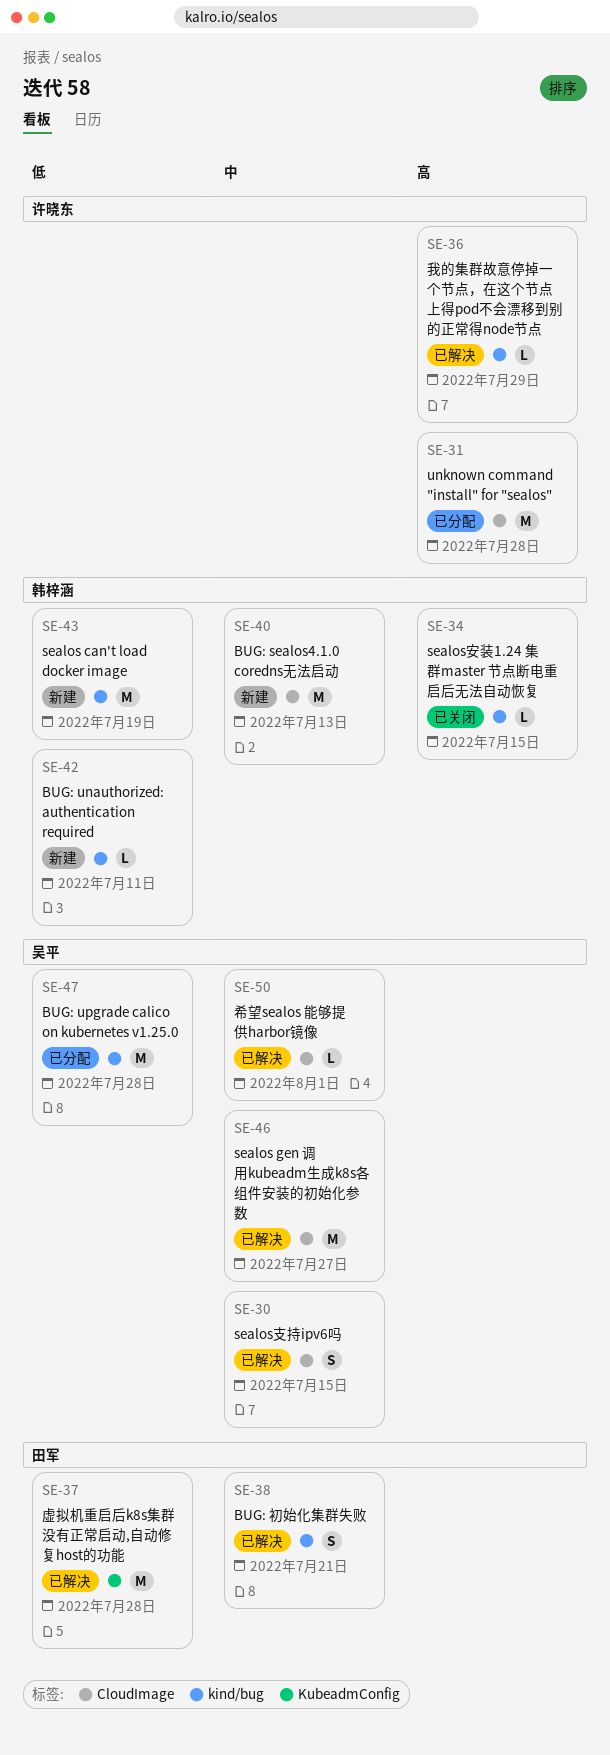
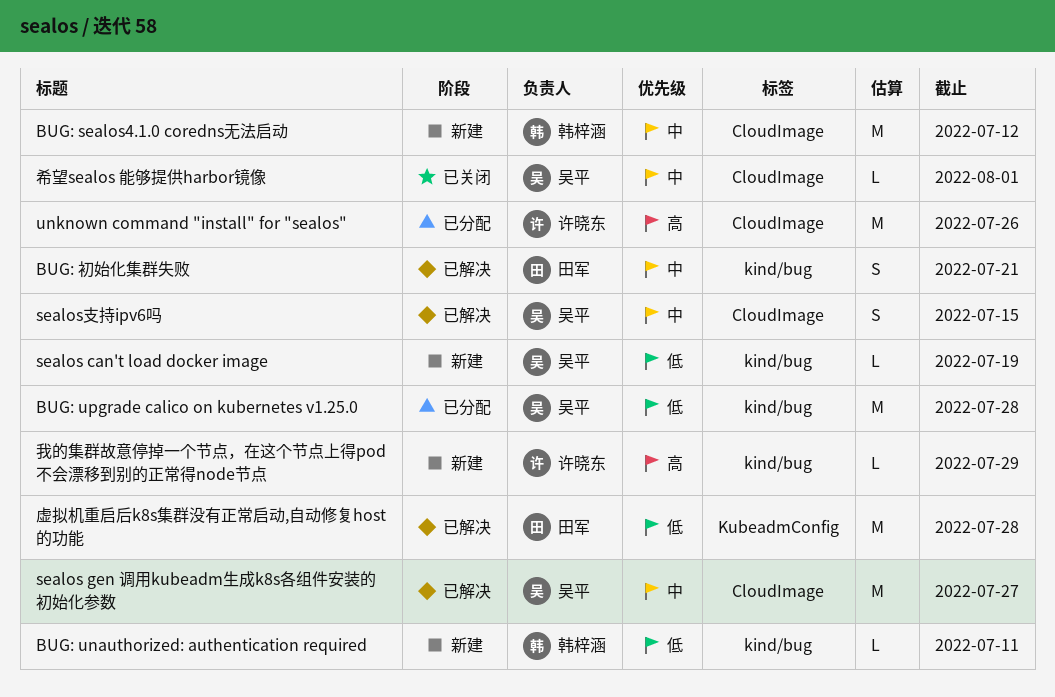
BUG: sealos4.1.0 coredns无法启动, due: Jul 13 -> Jul 12
sealos can't load docker image, owner: 韩梓涵 -> 吴平
sealos can't load docker image, estimate: M -> L
sealos安装1.24 集群master 节点断电重启后无法自动恢复: present -> none
unknown command "install" for "sealos", due: Jul 28 -> Jul 26
希望sealos 能够提供harbor镜像, status: 已解决 -> 已关闭
我的集群故意停掉一个节点，在这个节点上得pod不会漂移到别的正常得node节点, status: 已解决 -> 新建

